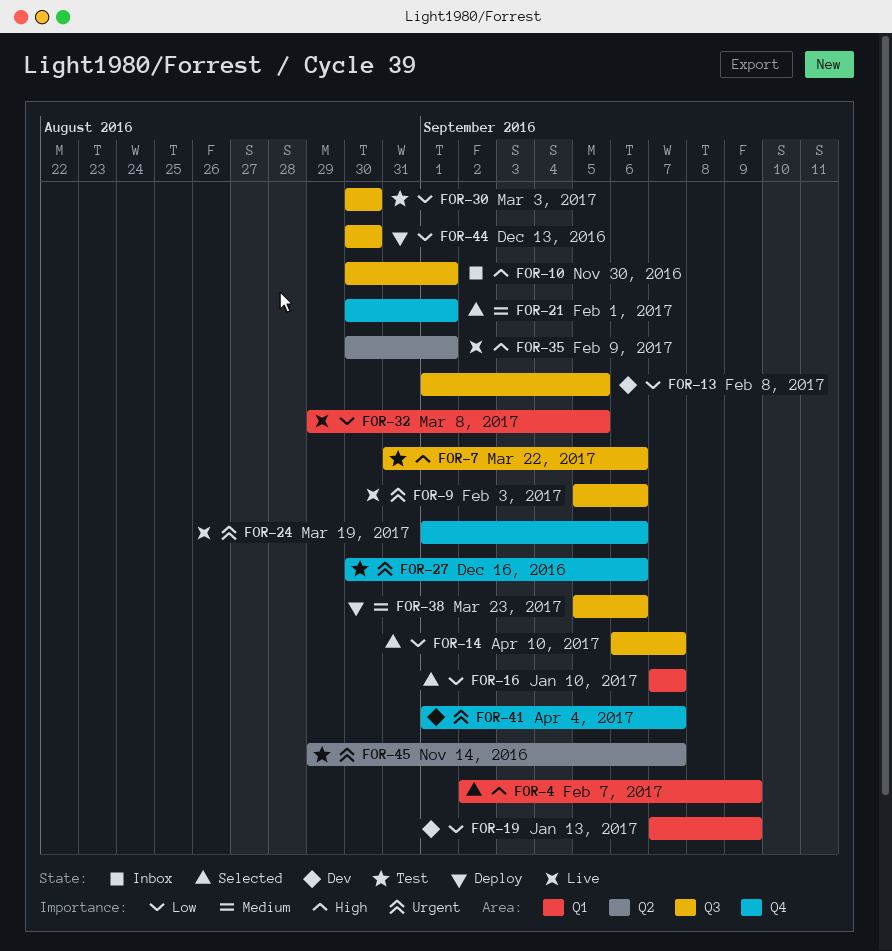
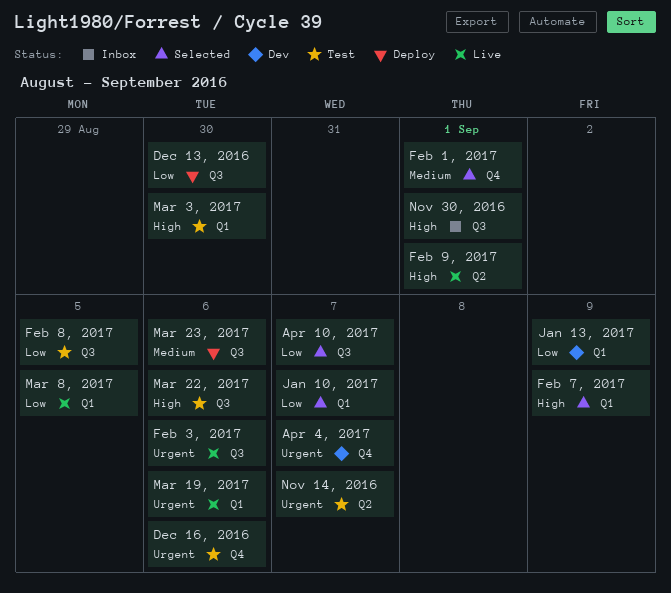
Feb 8, 2017, status: Dev -> Test
Mar 19, 2017, label: Q4 -> Q1
Mar 3, 2017, priority: Low -> High
Mar 3, 2017, label: Q3 -> Q1

